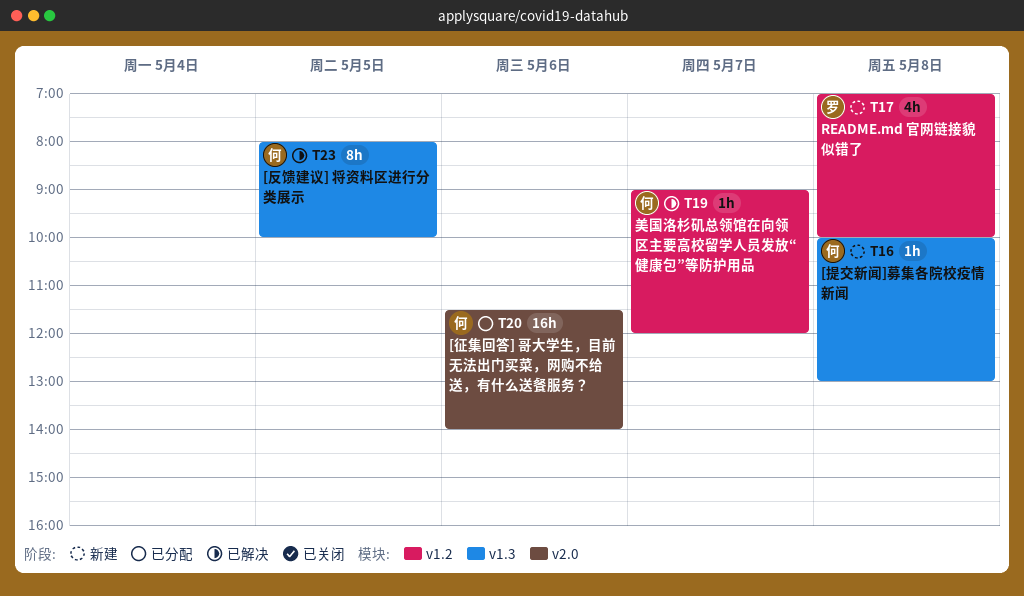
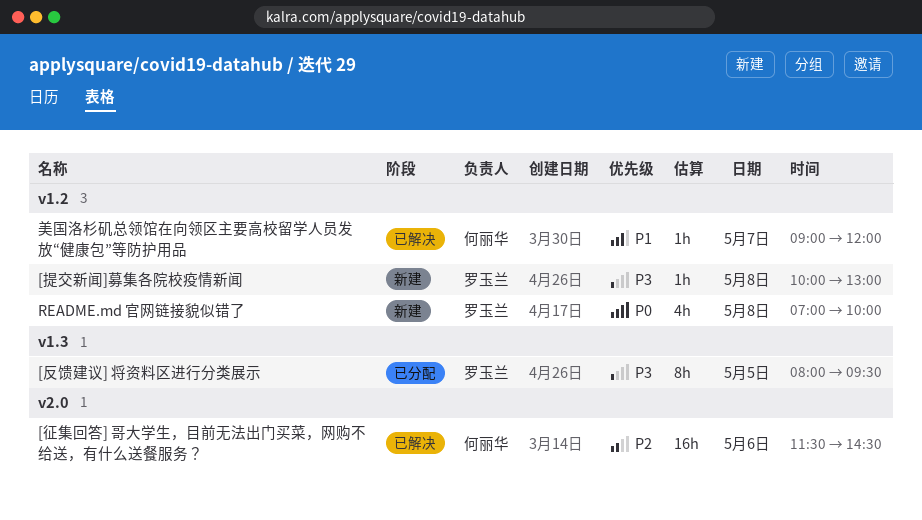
[反馈建议] 将资料区进行分类展示, status: 已解决 -> 已分配
[反馈建议] 将资料区进行分类展示, owner: 何丽华 -> 罗玉兰
[反馈建议] 将资料区进行分类展示, ends: 10:00 -> 09:30
[征集回答] 哥大学生，目前无法出门买菜，网购不给送，有什么送餐服务？, status: 已分配 -> 已解决
[征集回答] 哥大学生，目前无法出门买菜，网购不给送，有什么送餐服务？, ends: 14:00 -> 14:30
[提交新闻]募集各院校疫情新闻, owner: 何丽华 -> 罗玉兰
[提交新闻]募集各院校疫情新闻, label: v1.3 -> v1.2

